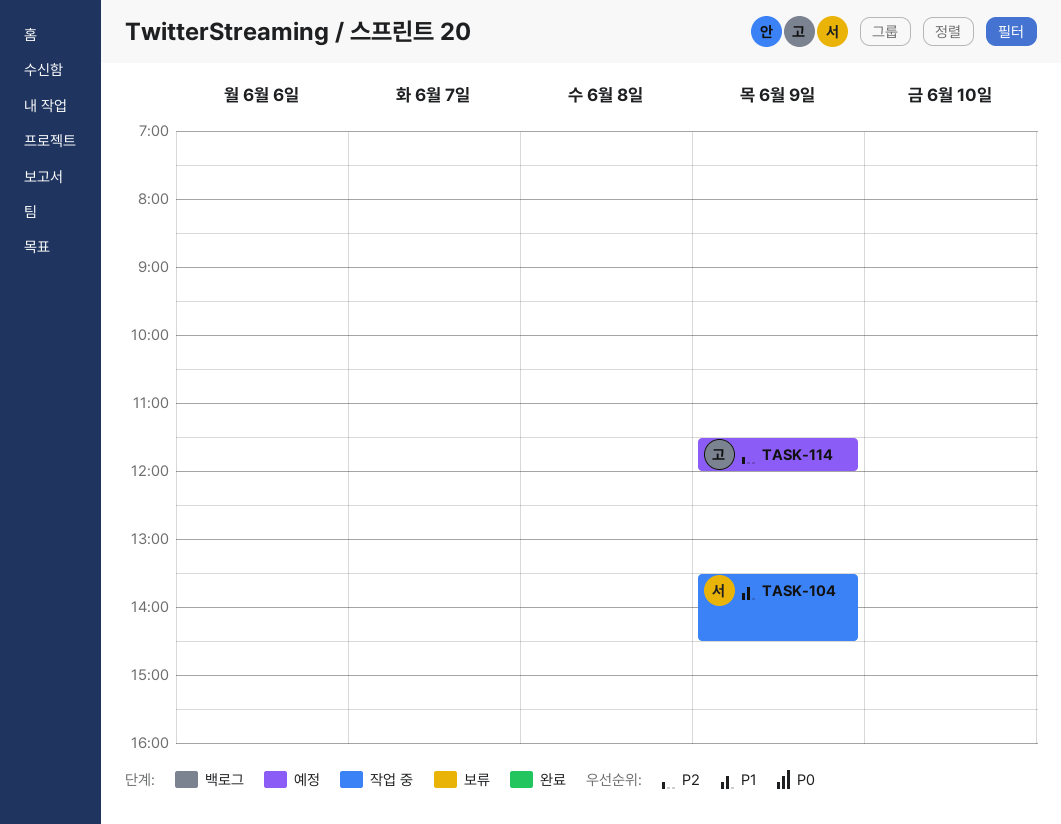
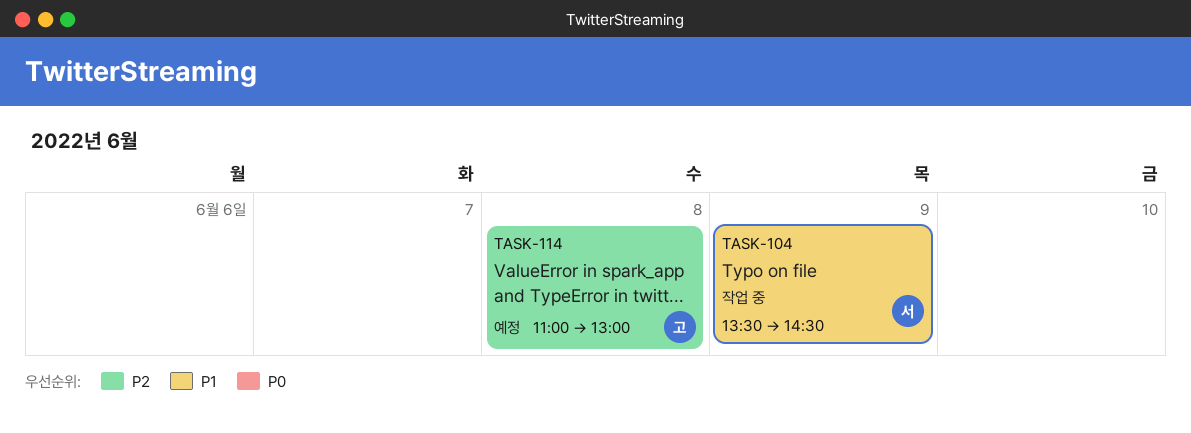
TASK-114, day: Jun 9 -> Jun 8
TASK-114, begins: 11:30 -> 11:00
TASK-114, ends: 12:00 -> 13:00

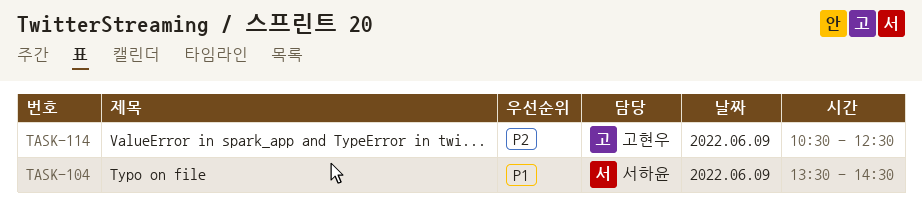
TASK-114, day: Jun 8 -> Jun 9
TASK-114, begins: 11:00 -> 10:30
TASK-114, ends: 13:00 -> 12:30

